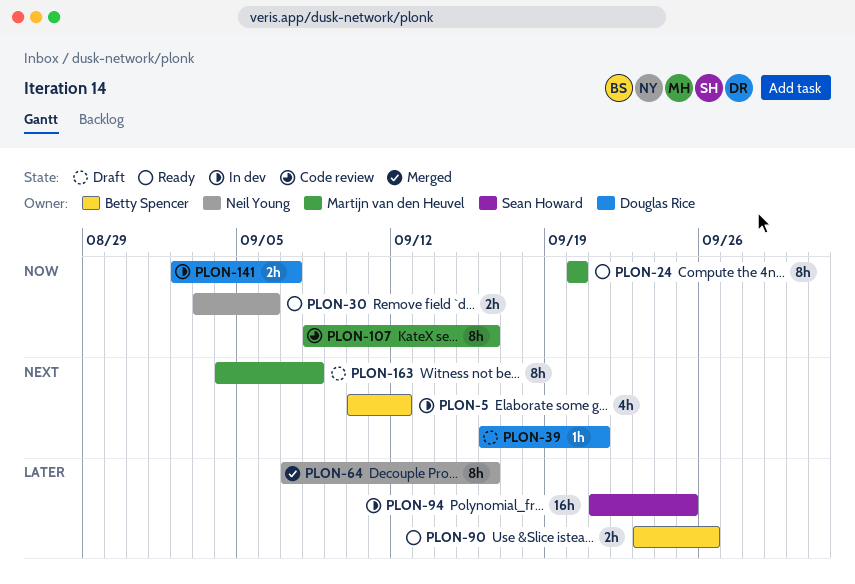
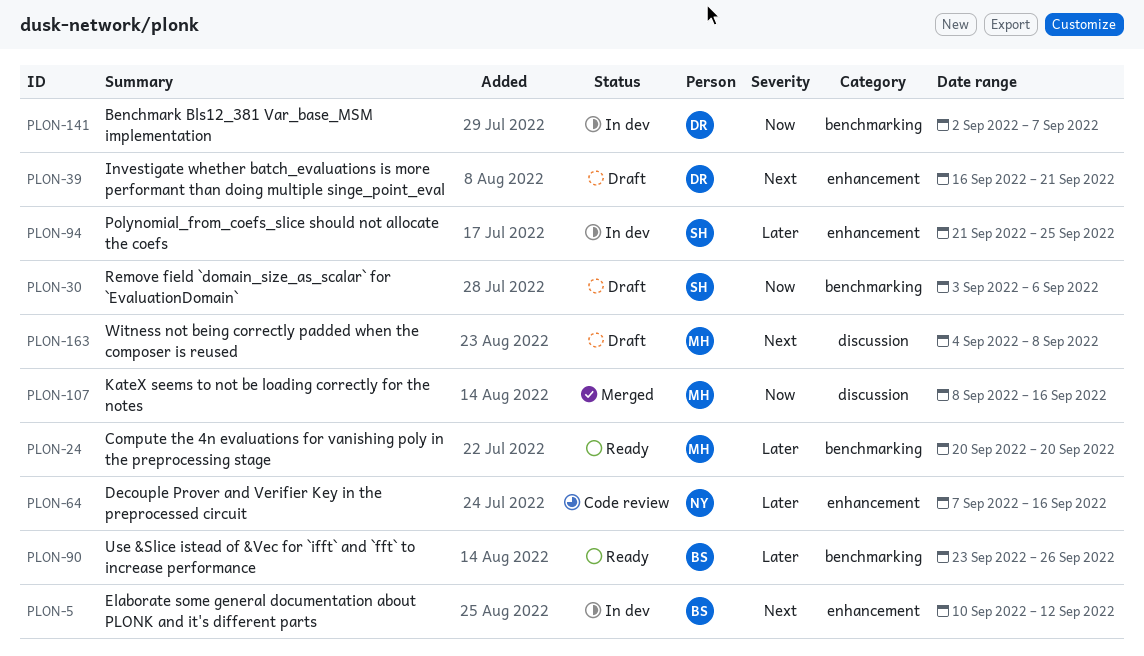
PLON-24, priority: Now -> Later
PLON-30, status: Ready -> Draft
PLON-30, owner: Neil Young -> Sean Howard
PLON-64, status: Merged -> Code review
PLON-107, status: Code review -> Merged

